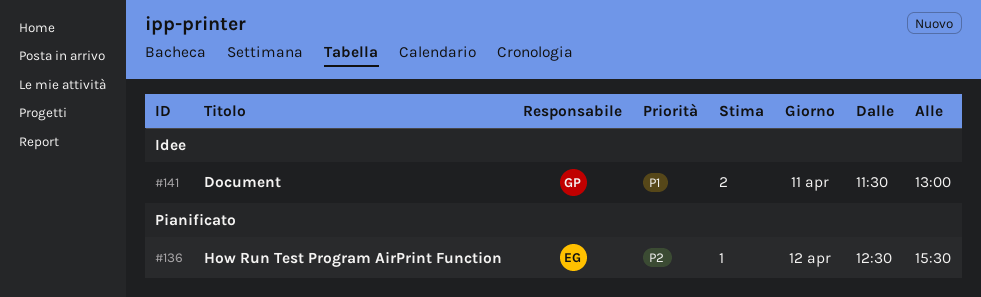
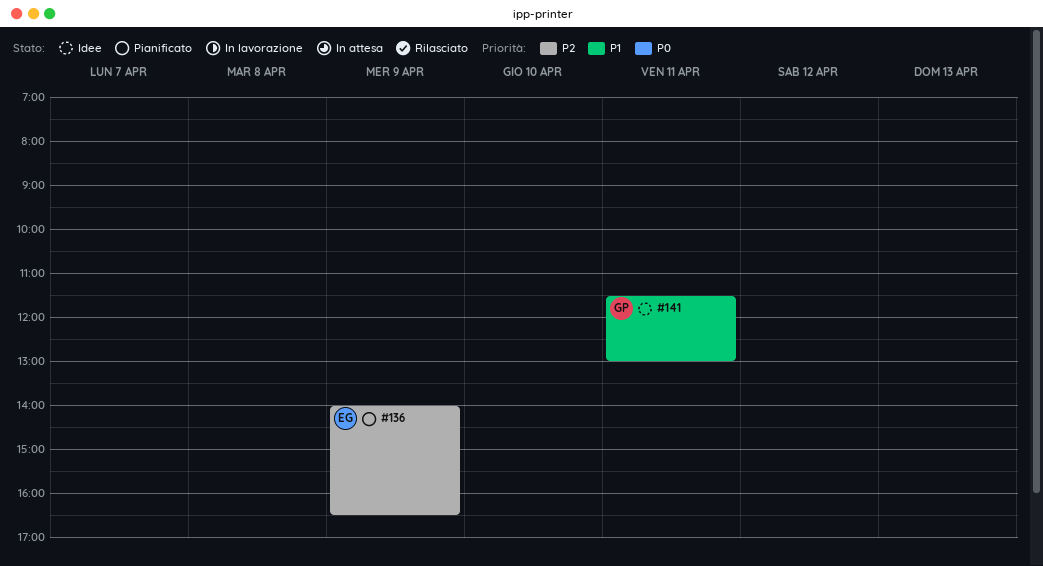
#136, day: Apr 12 -> Apr 9
#136, begins: 12:30 -> 14:00
#136, ends: 15:30 -> 16:30

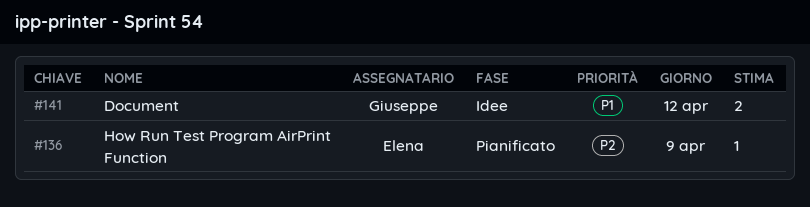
#141, day: Apr 11 -> Apr 12

